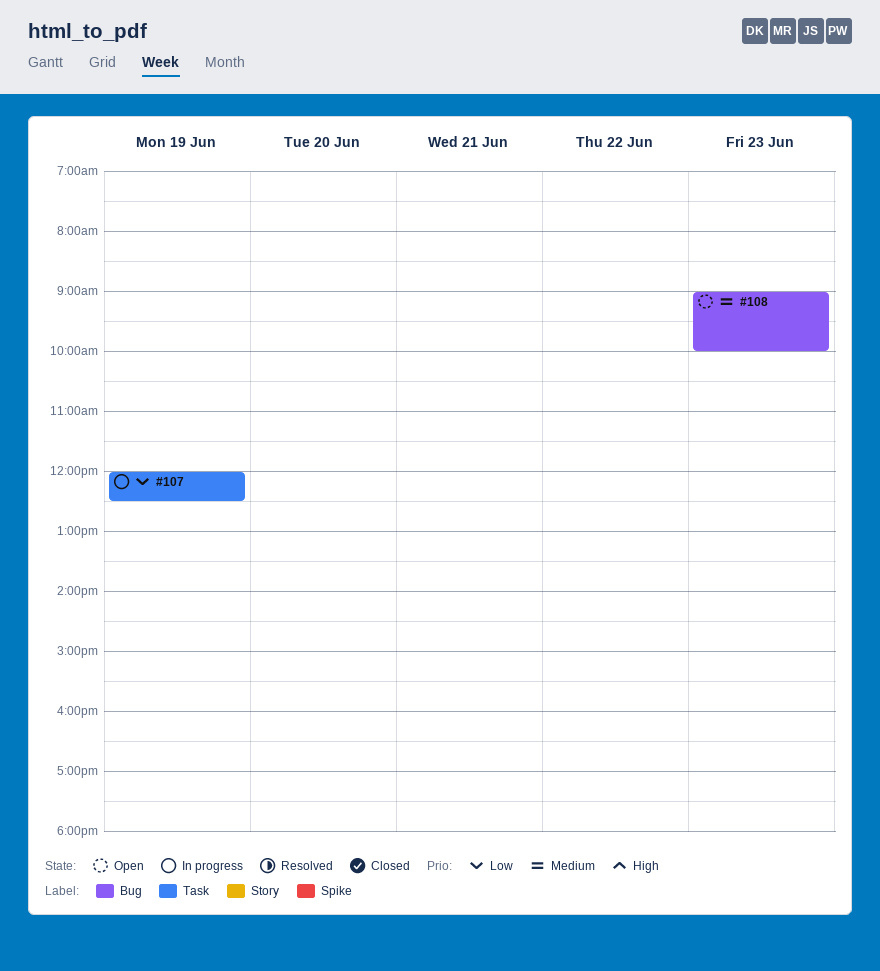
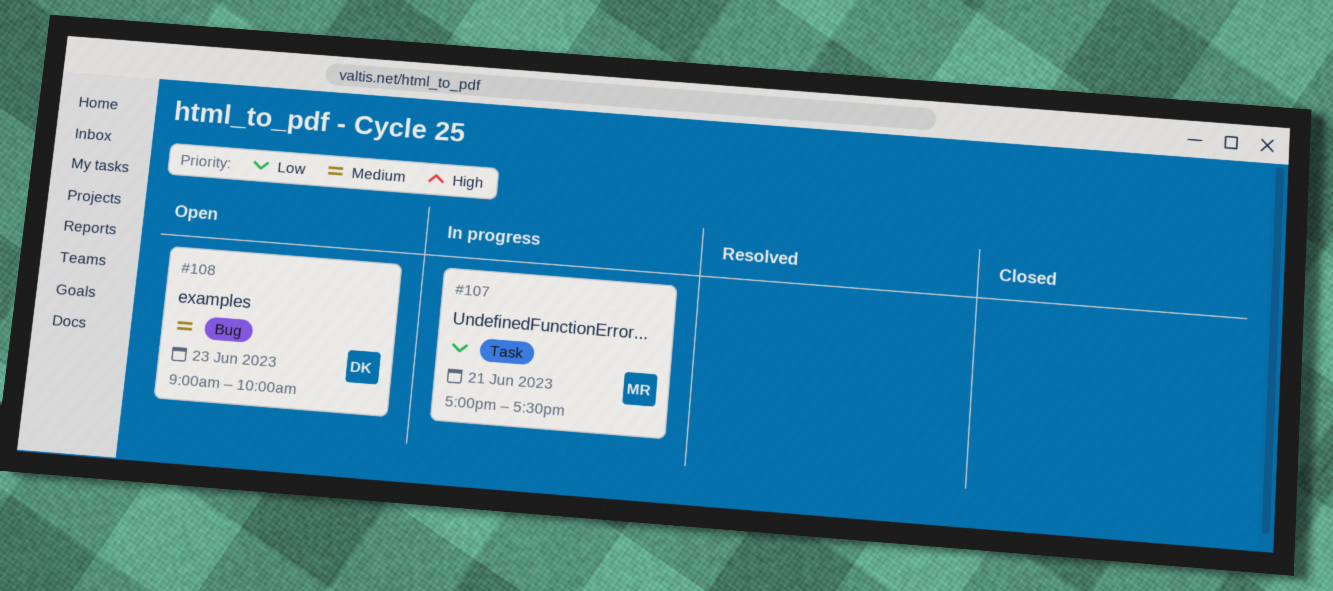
#107, day: Jun 19 -> Jun 21
#107, begins: 12:00 -> 17:00
#107, ends: 12:30 -> 17:30

